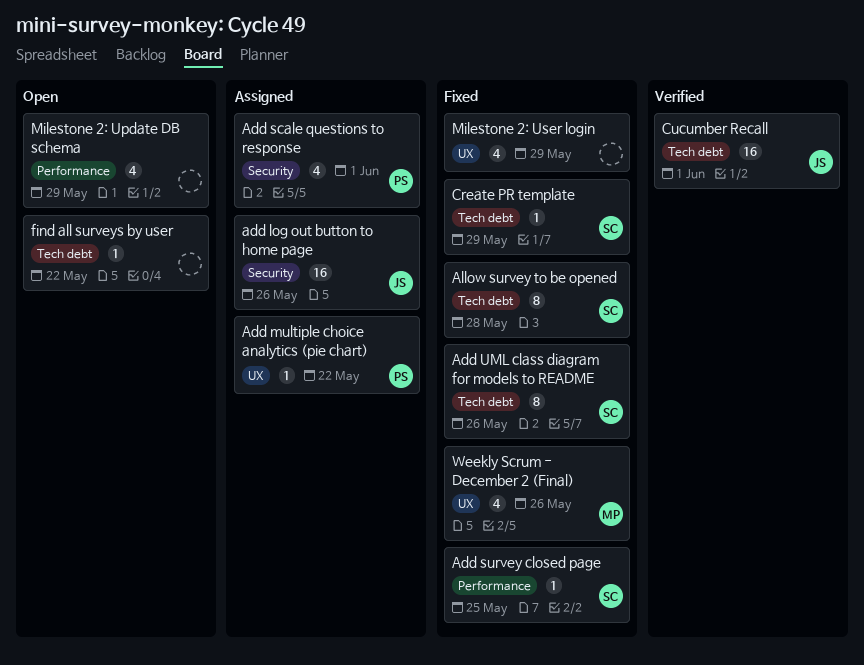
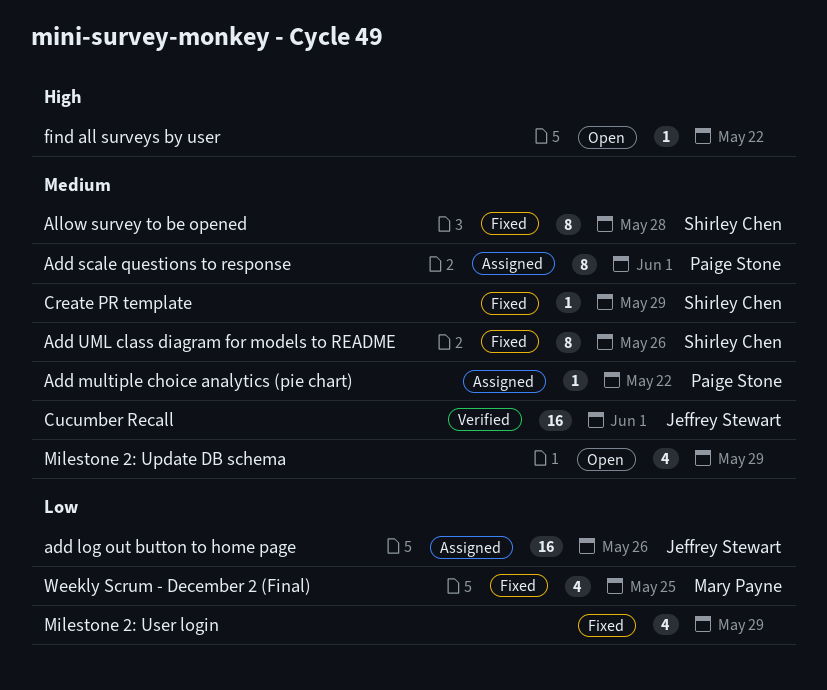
Add scale questions to response, estimate: 4 -> 8
Add survey closed page: present -> none
Weekly Scrum - December 2 (Final), due: May 26 -> May 25

